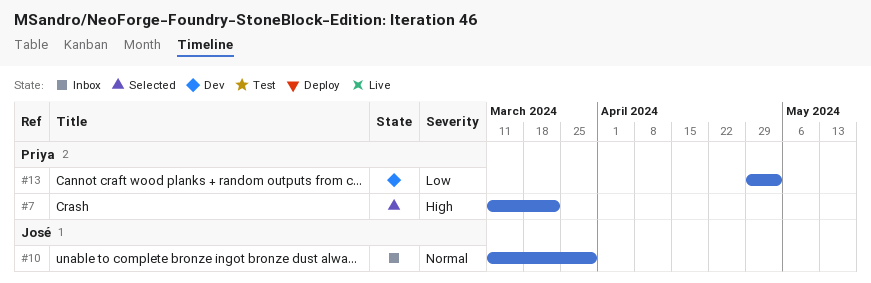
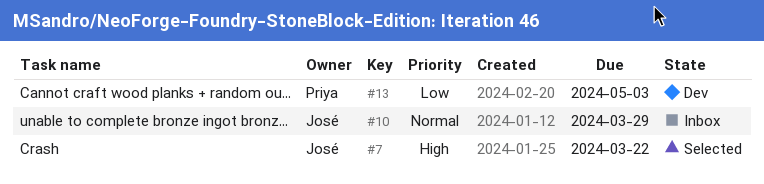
#7, owner: Priya -> José

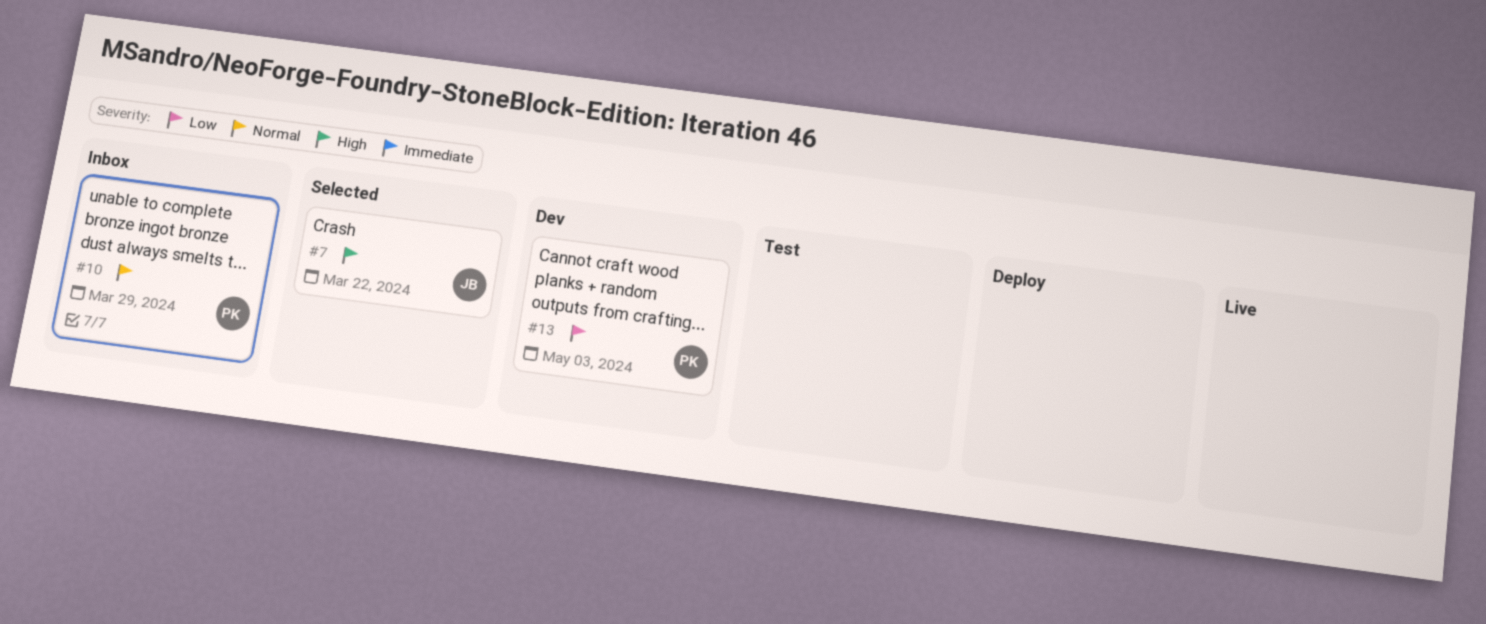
#10, owner: José -> Priya

